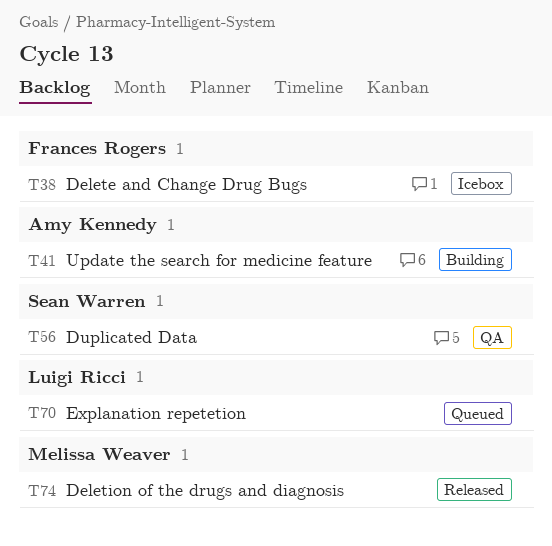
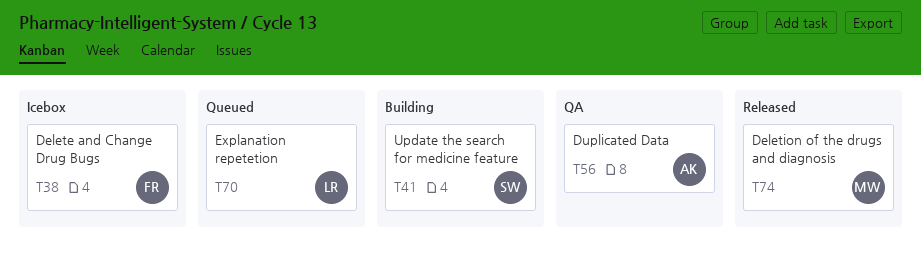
T41, owner: Amy Kennedy -> Sean Warren
T56, owner: Sean Warren -> Amy Kennedy

